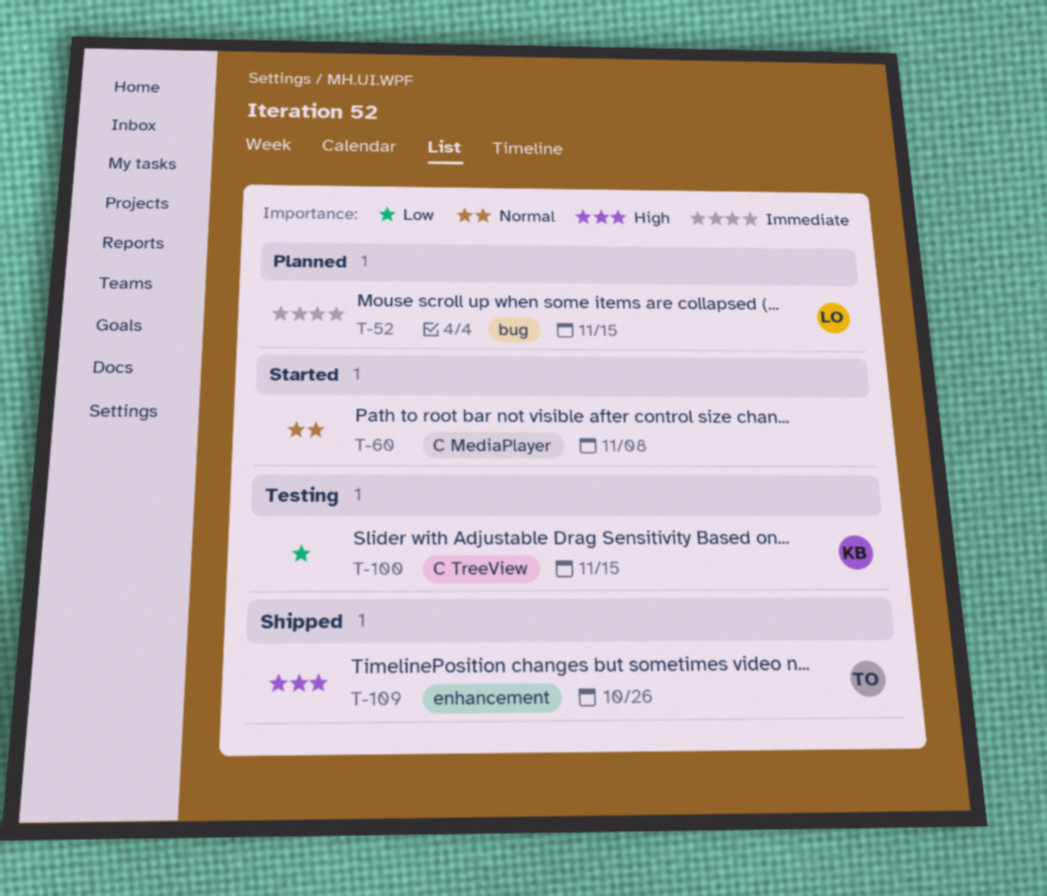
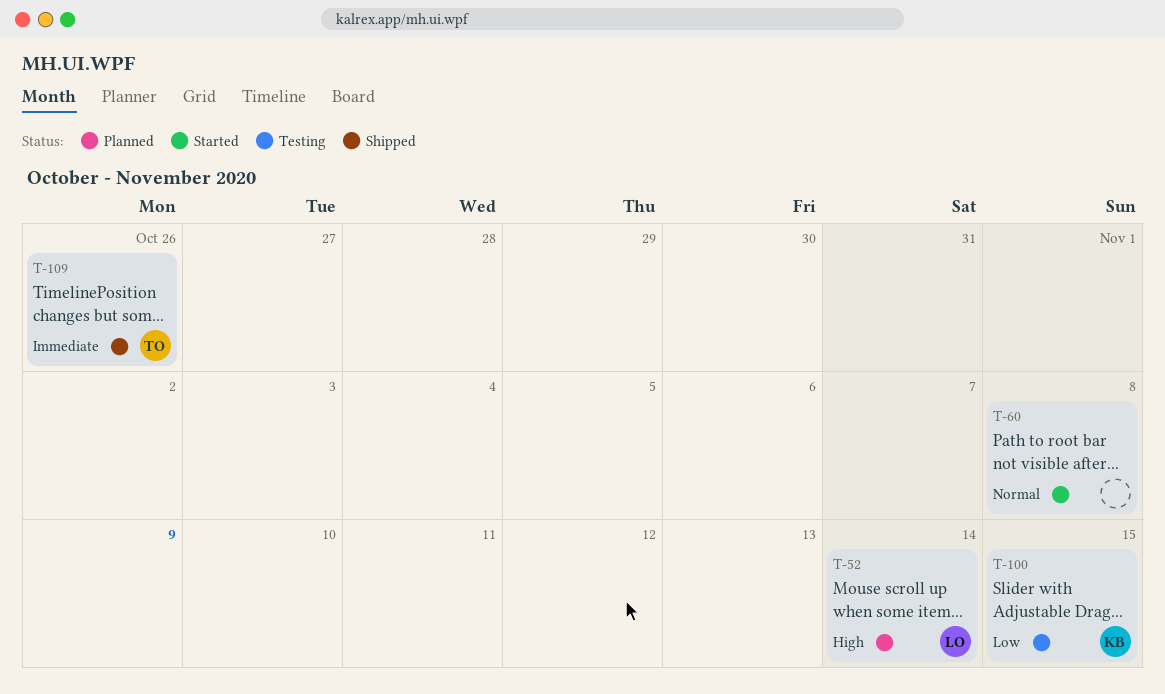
T-52, priority: Immediate -> High
T-52, due: Nov 15 -> Nov 14
T-109, priority: High -> Immediate

